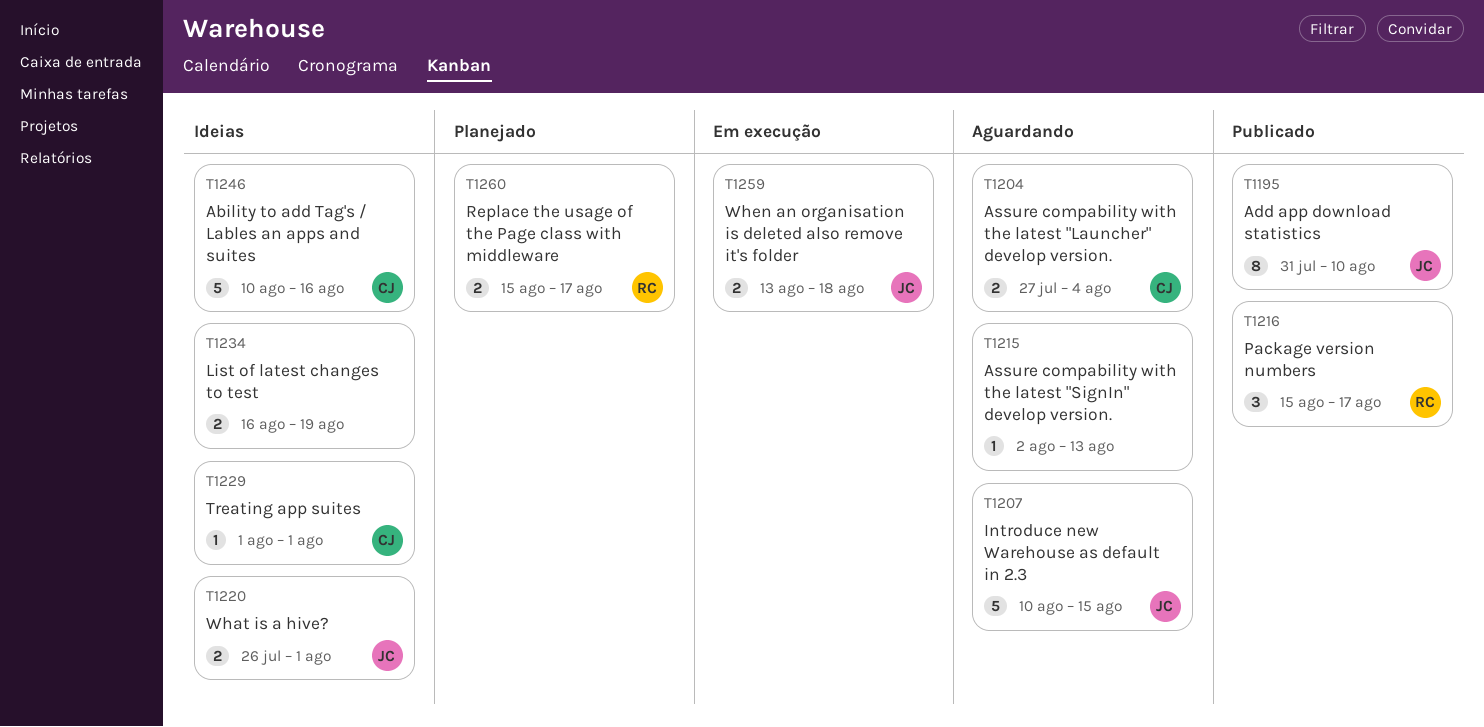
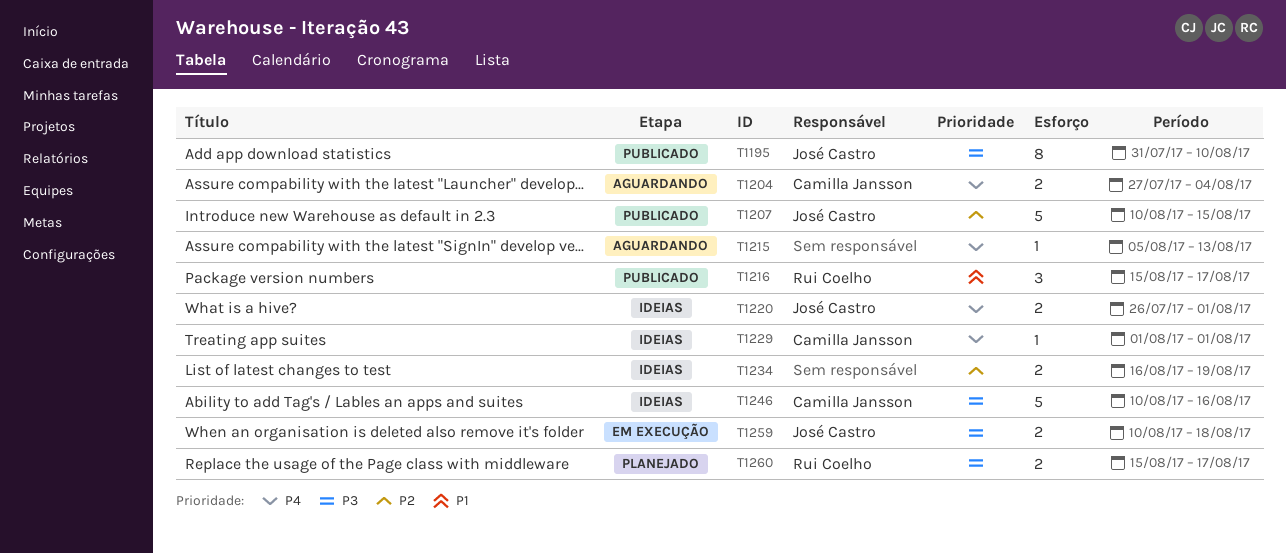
T1207, status: Aguardando -> Publicado
T1215, start: Aug 2 -> Aug 5
T1259, start: Aug 13 -> Aug 10

